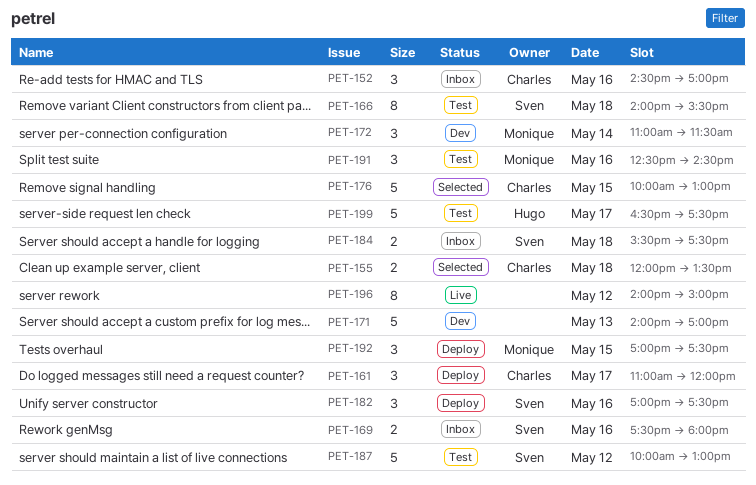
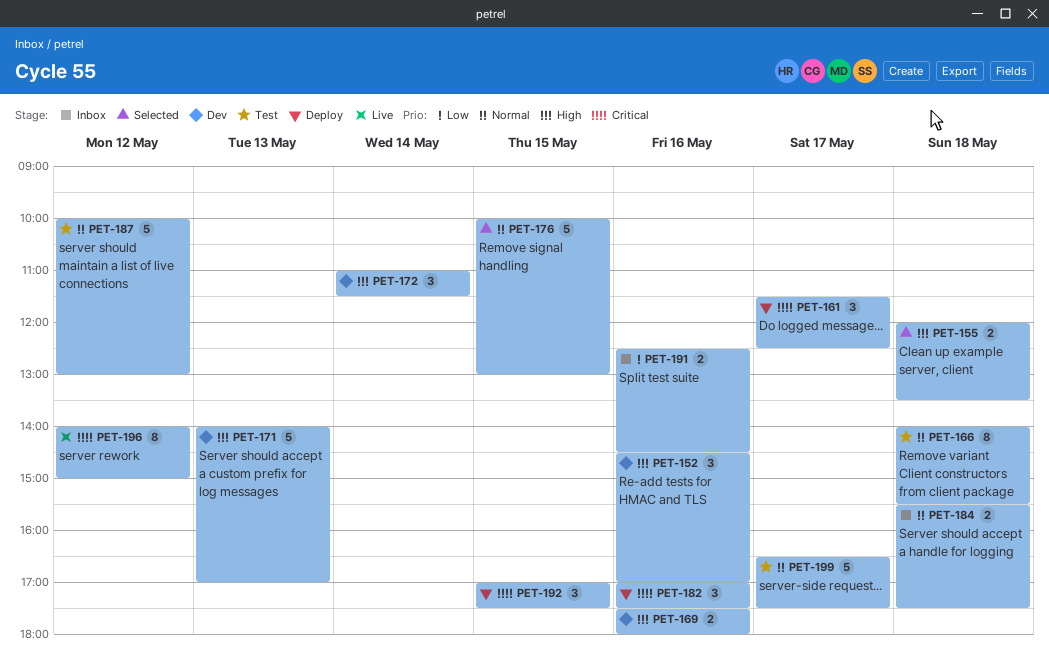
PET-152, status: Inbox -> Dev
PET-161, begins: 11:00 -> 11:30
PET-161, ends: 12:00 -> 12:30
PET-169, status: Inbox -> Dev
PET-191, status: Test -> Inbox
PET-191, estimate: 3 -> 2

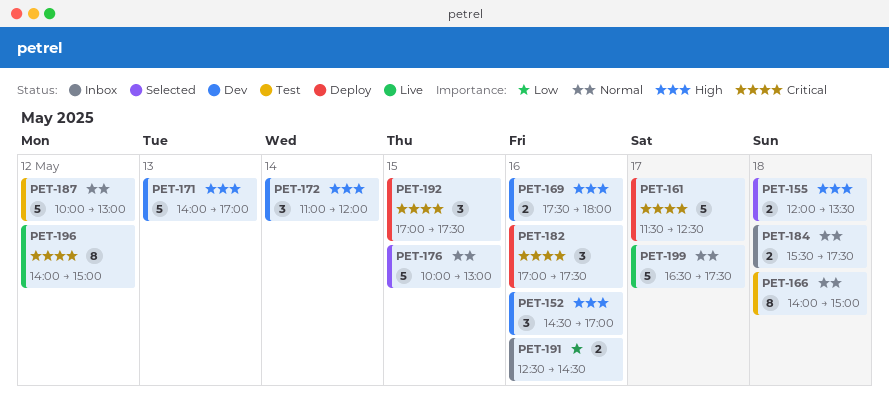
PET-161, estimate: 3 -> 5
PET-166, ends: 15:30 -> 15:00
PET-172, ends: 11:30 -> 12:00
PET-199, status: Test -> Live

